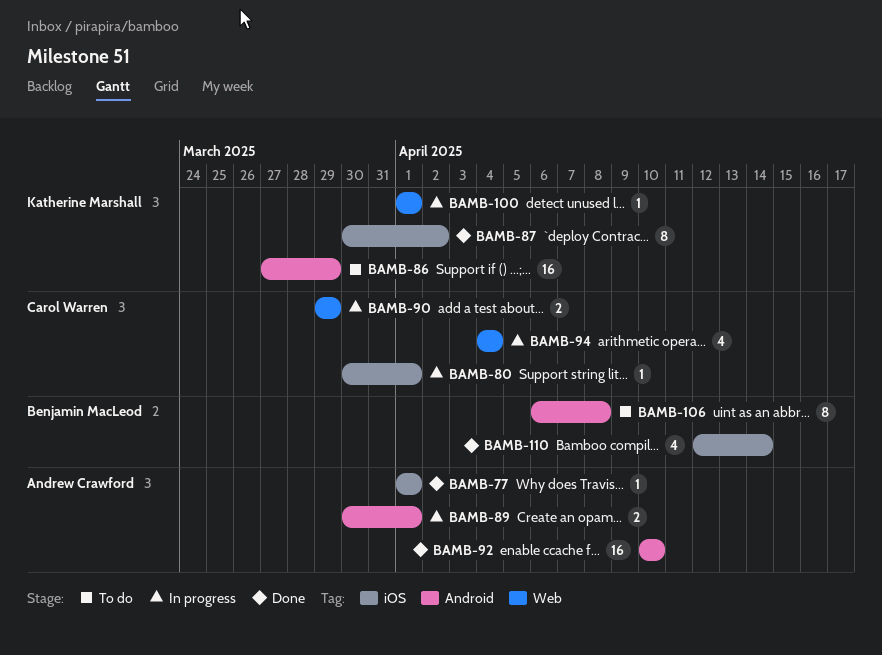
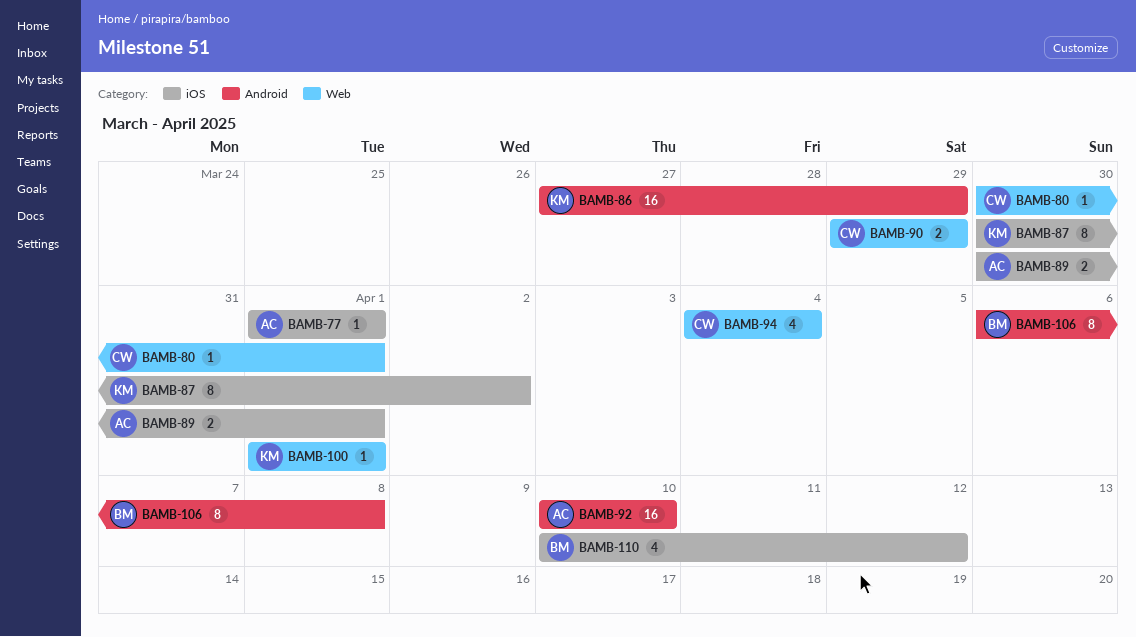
BAMB-80, label: iOS -> Web
BAMB-89, label: Android -> iOS
BAMB-110, start: Apr 12 -> Apr 10
BAMB-110, due: Apr 14 -> Apr 12

